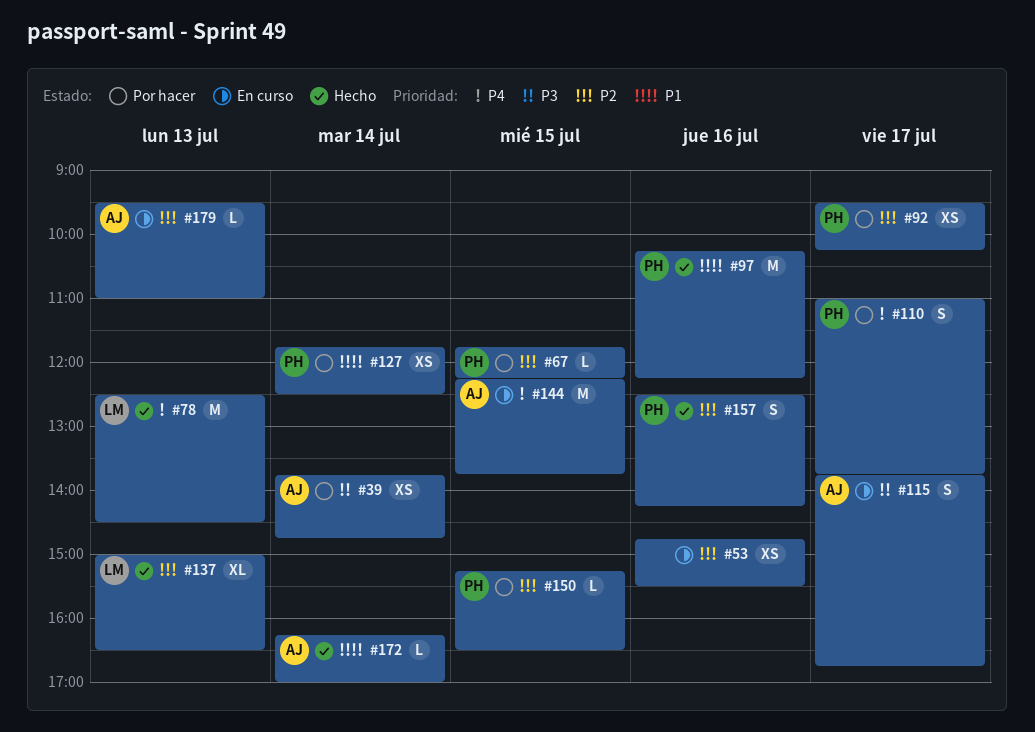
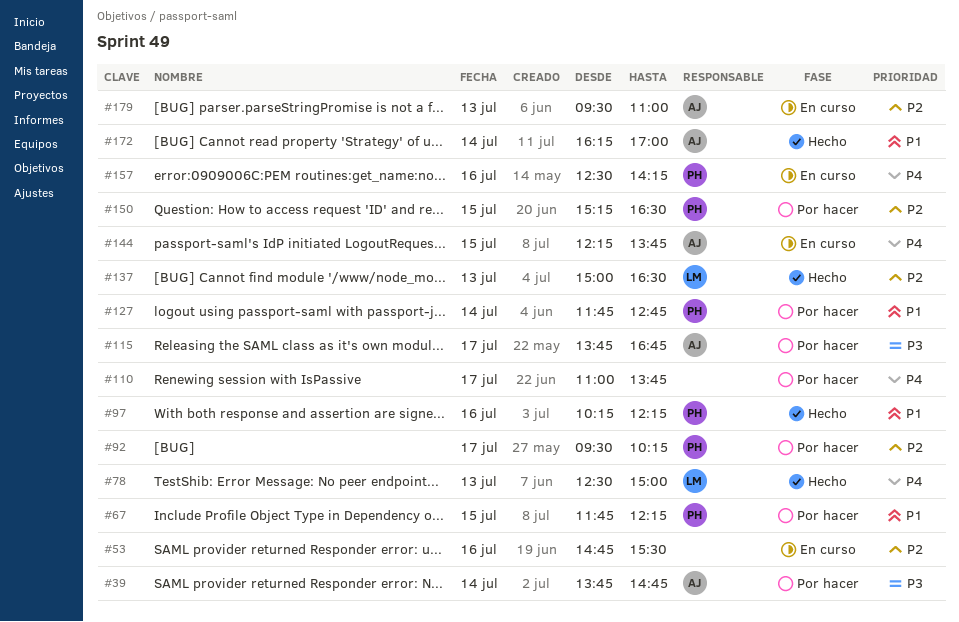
#67, priority: P2 -> P1
#78, ends: 14:30 -> 15:00
#110, owner: PH -> none
#115, status: En curso -> Por hacer
#127, ends: 12:30 -> 12:45
#157, status: Hecho -> En curso
#157, priority: P2 -> P4

